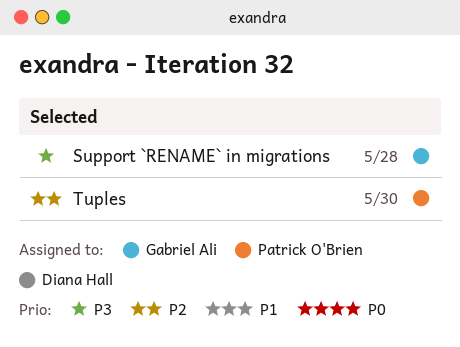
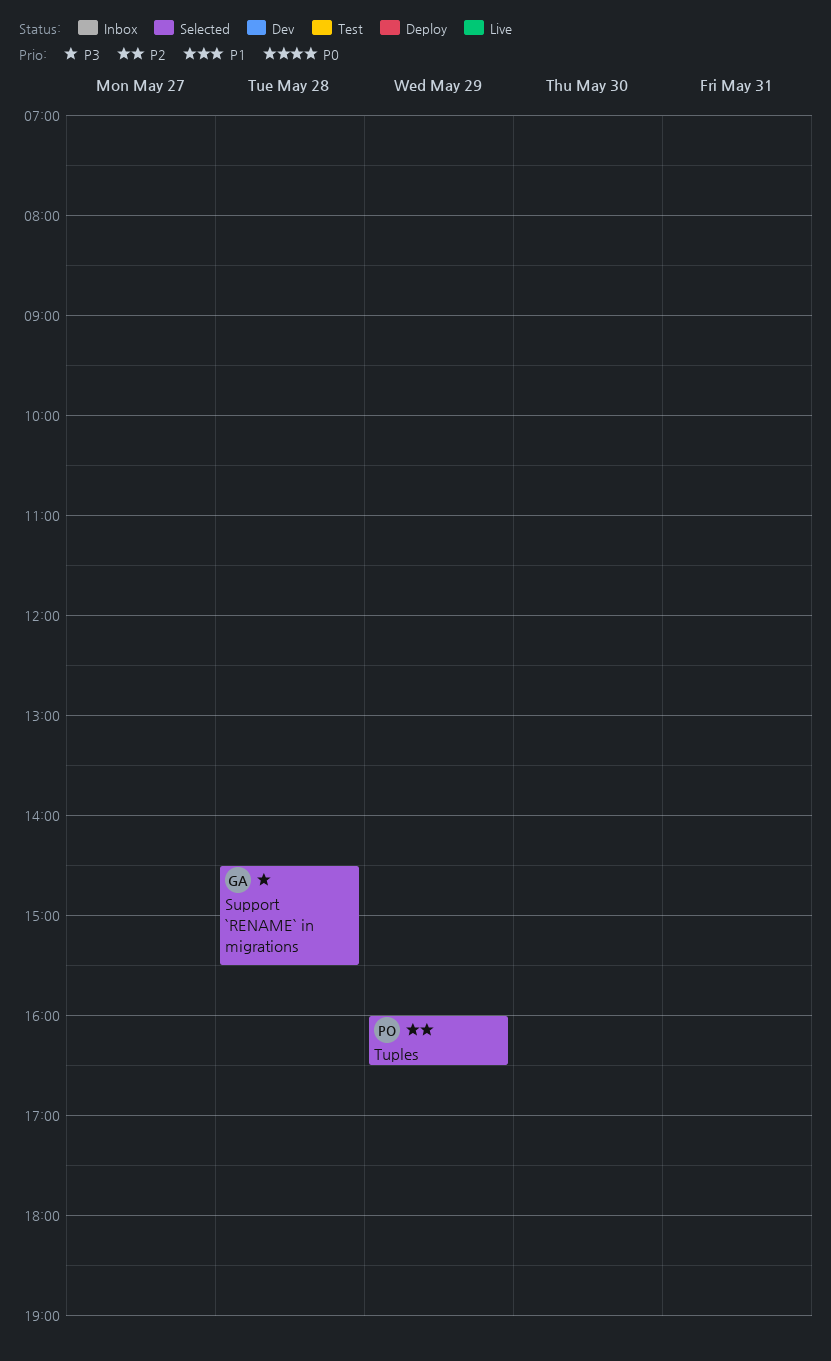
Tuples, day: May 30 -> May 29

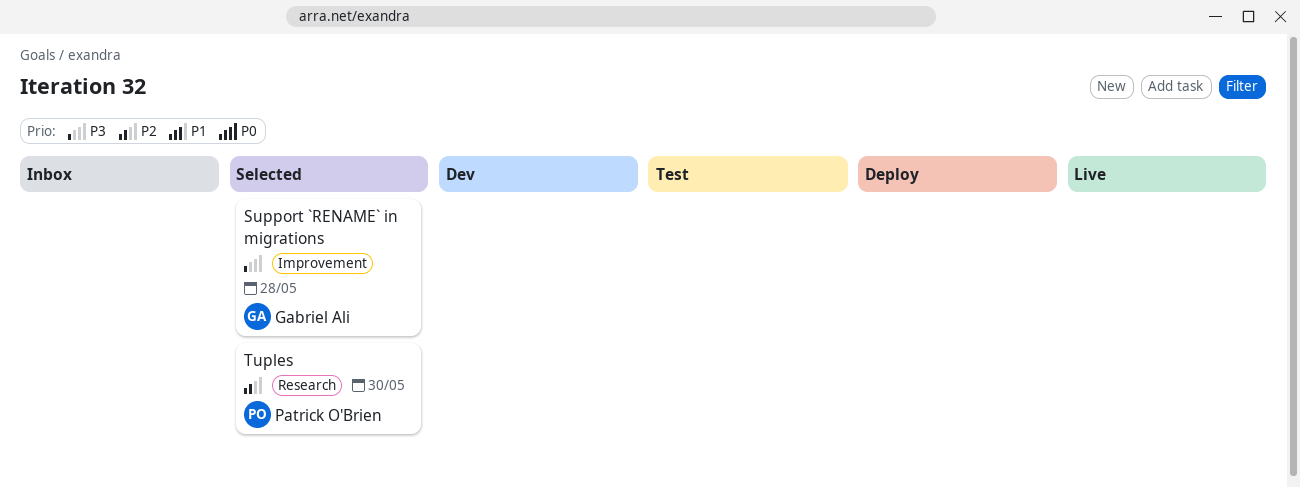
Tuples, day: May 29 -> May 30

